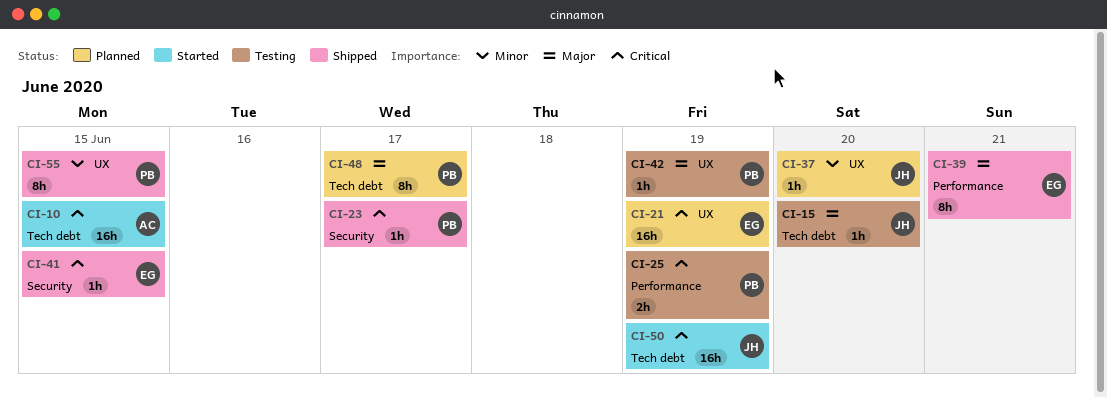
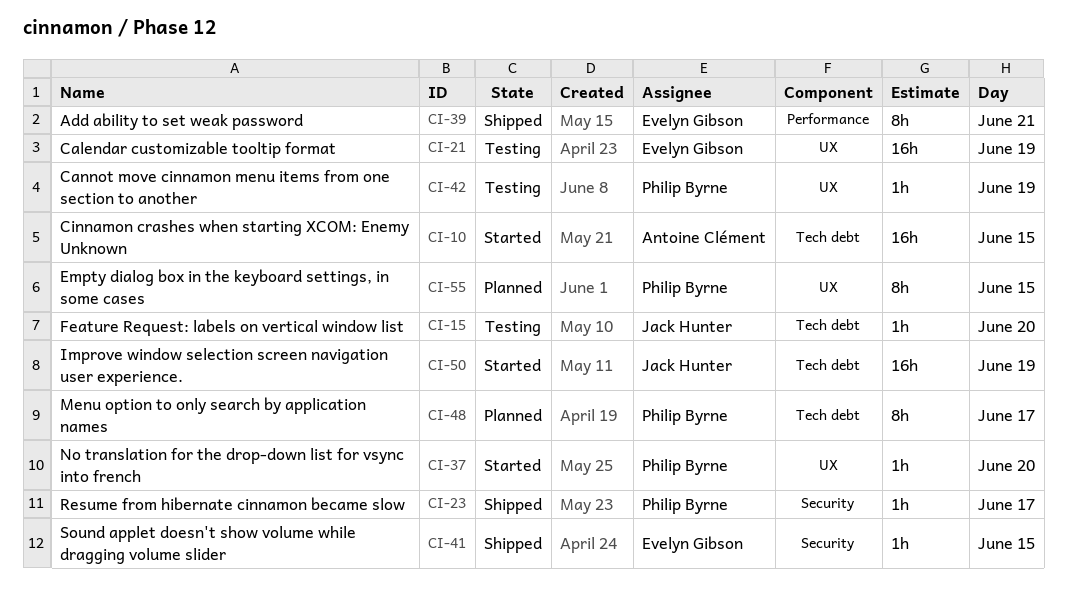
CI-21, status: Planned -> Testing
CI-25: present -> none
CI-37, status: Planned -> Started
CI-37, owner: Jack Hunter -> Philip Byrne
CI-55, status: Shipped -> Planned

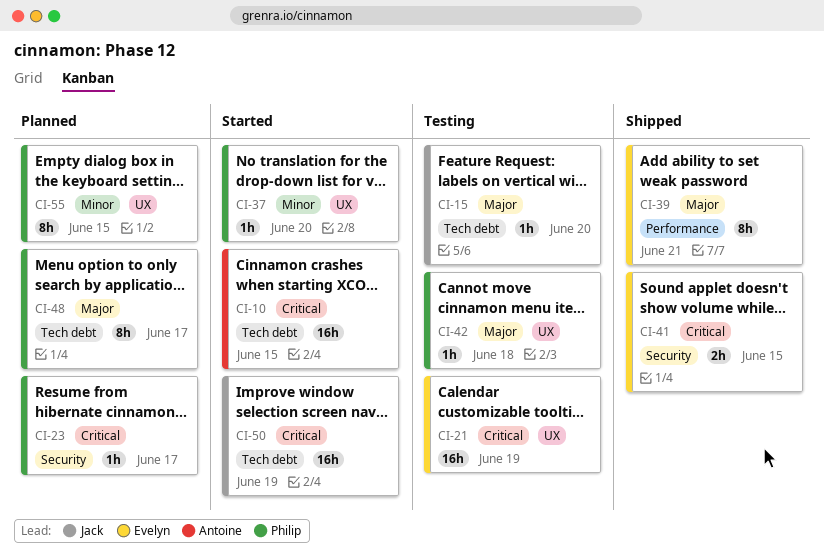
CI-23, status: Shipped -> Planned
CI-41, estimate: 1h -> 2h
CI-42, day: Jun 19 -> Jun 18

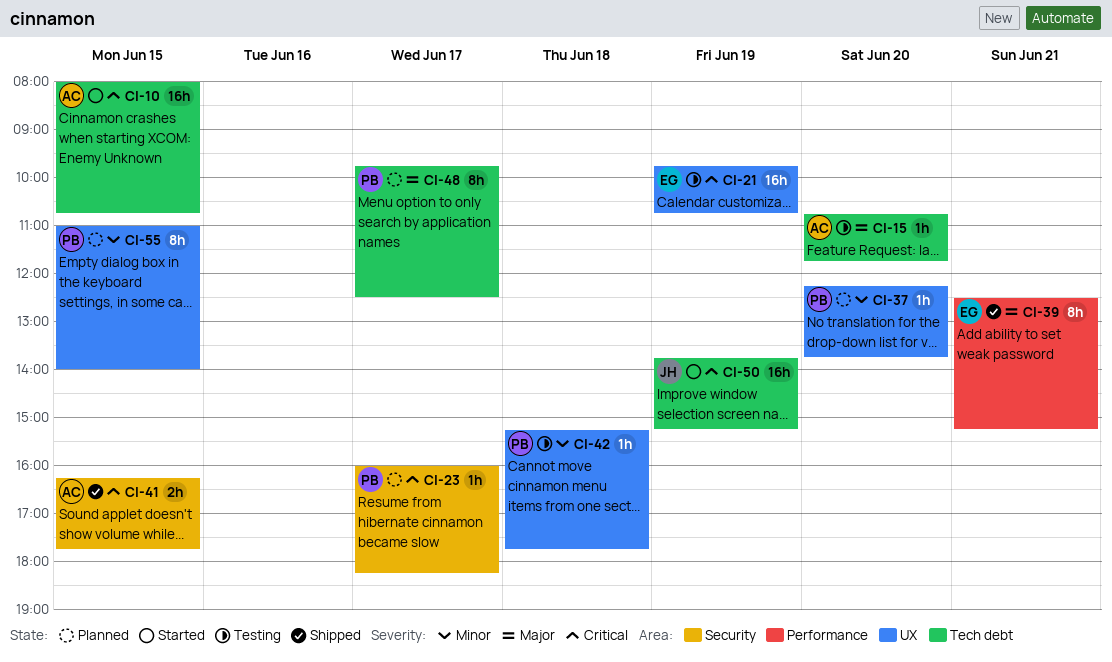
CI-15, owner: Jack -> Antoine
CI-37, status: Started -> Planned
CI-41, owner: Evelyn -> Antoine
CI-42, priority: Major -> Minor

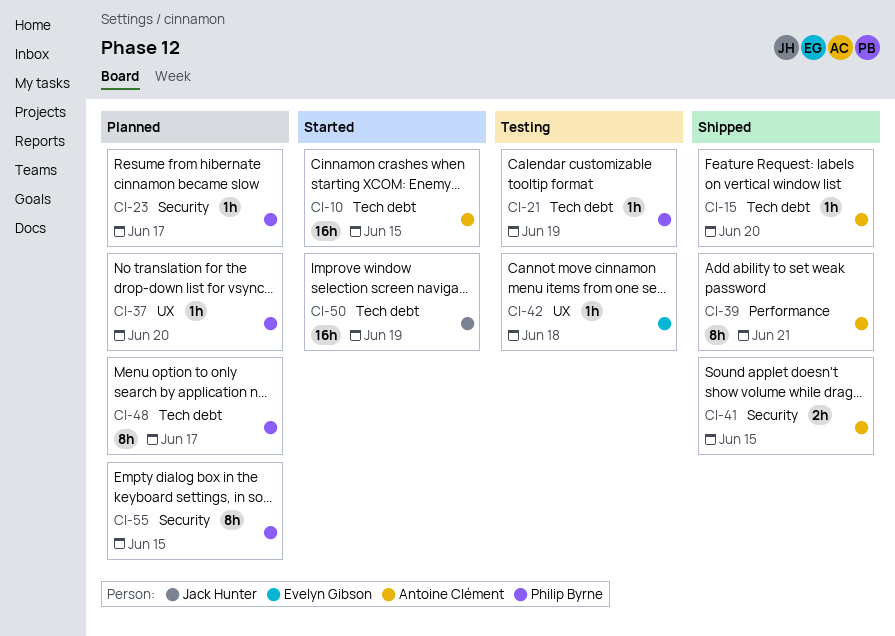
CI-15, status: Testing -> Shipped
CI-21, owner: Evelyn Gibson -> Philip Byrne
CI-21, label: UX -> Tech debt
CI-21, estimate: 16h -> 1h
CI-39, owner: Evelyn Gibson -> Antoine Clément
CI-42, owner: Philip Byrne -> Evelyn Gibson
CI-55, label: UX -> Security

